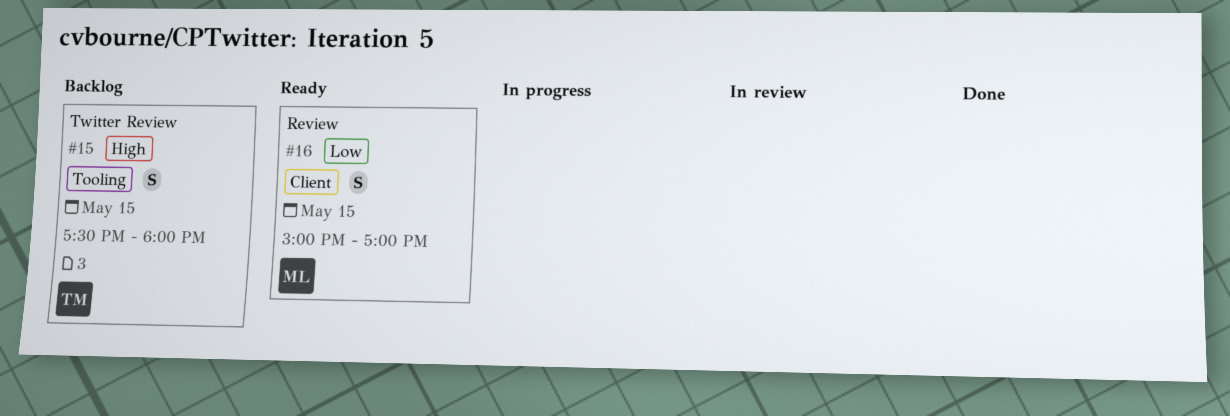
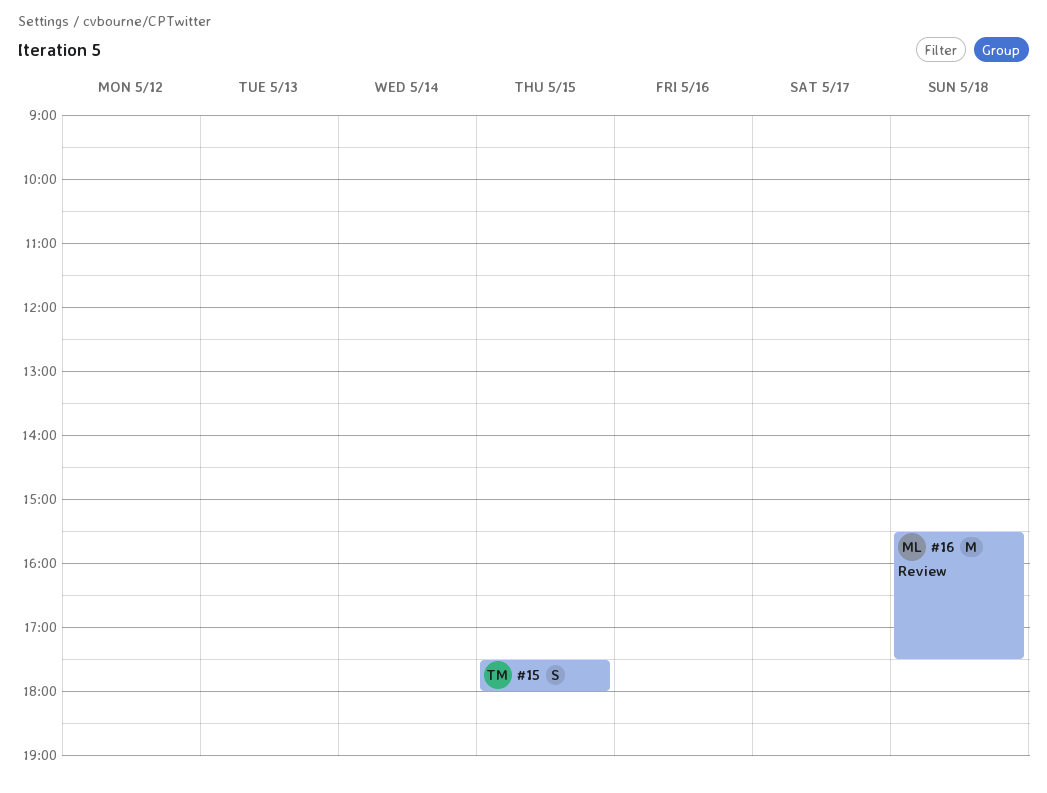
#16, estimate: S -> M
#16, day: May 15 -> May 18
#16, begins: 15:00 -> 15:30
#16, ends: 17:00 -> 17:30

